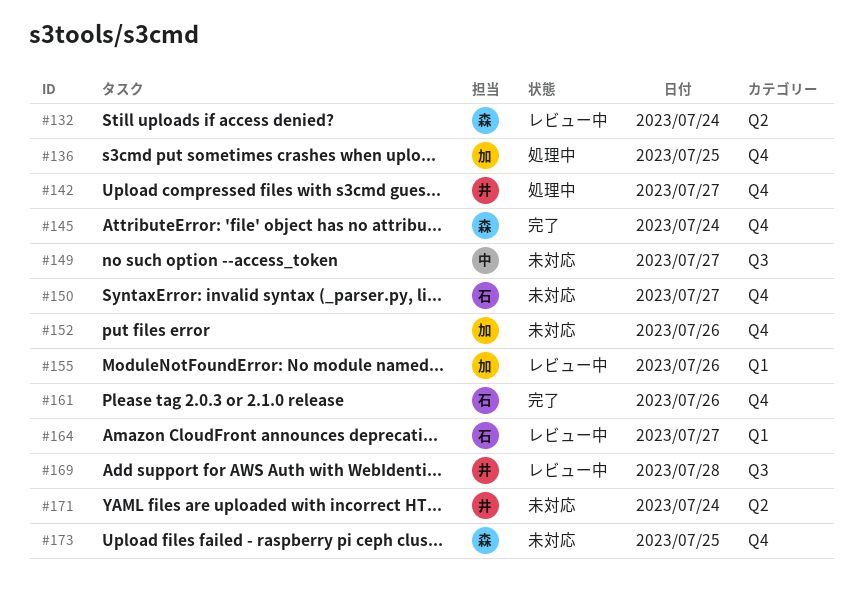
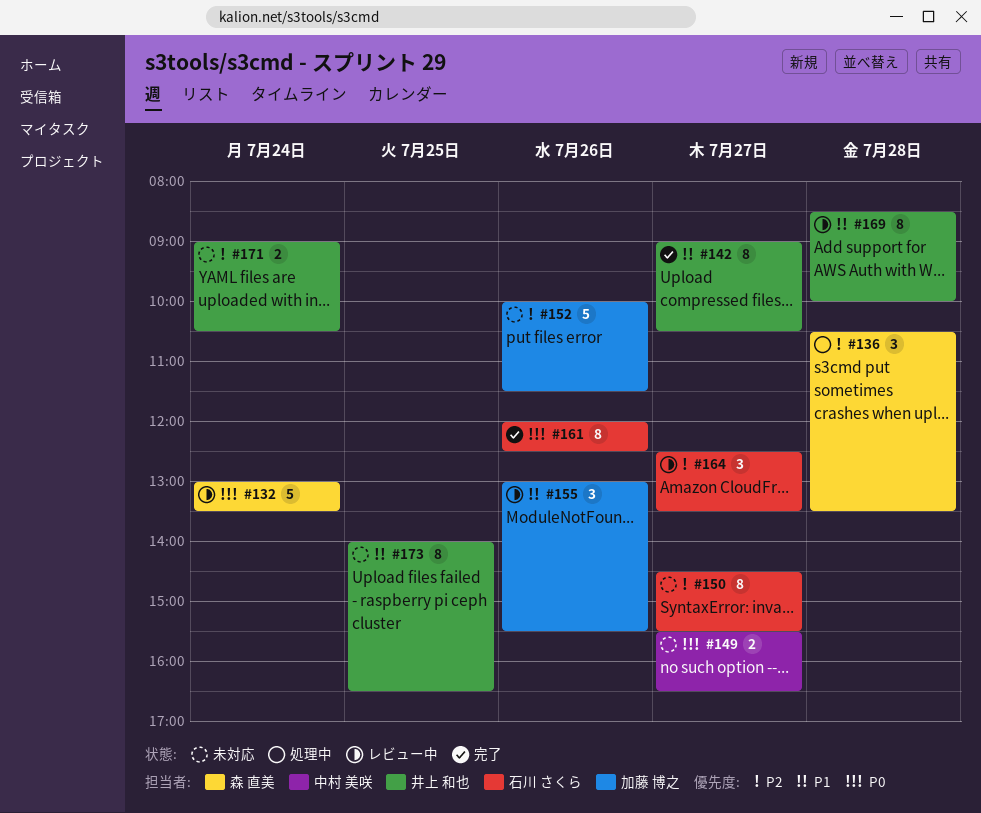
#136, owner: 加藤 博之 -> 森 直美
#136, day: Jul 25 -> Jul 28
#142, status: 処理中 -> 完了
#145: present -> none
#173, owner: 森 直美 -> 井上 和也

